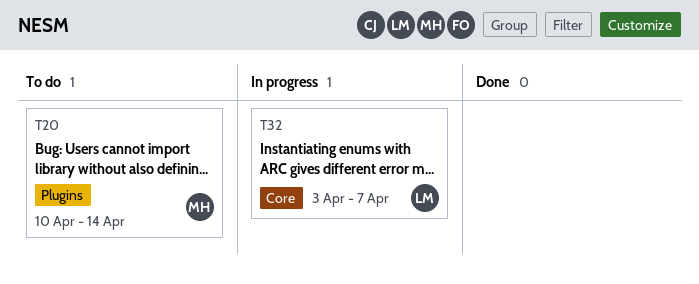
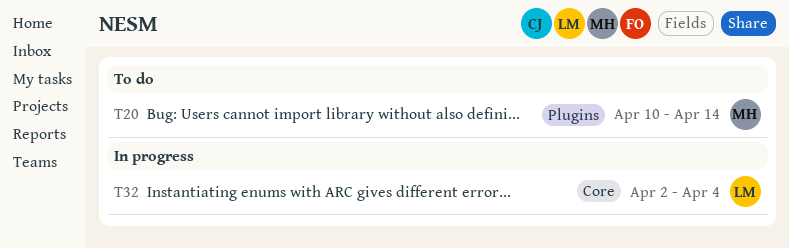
T32, start: Apr 3 -> Apr 2
T32, due: Apr 7 -> Apr 4

